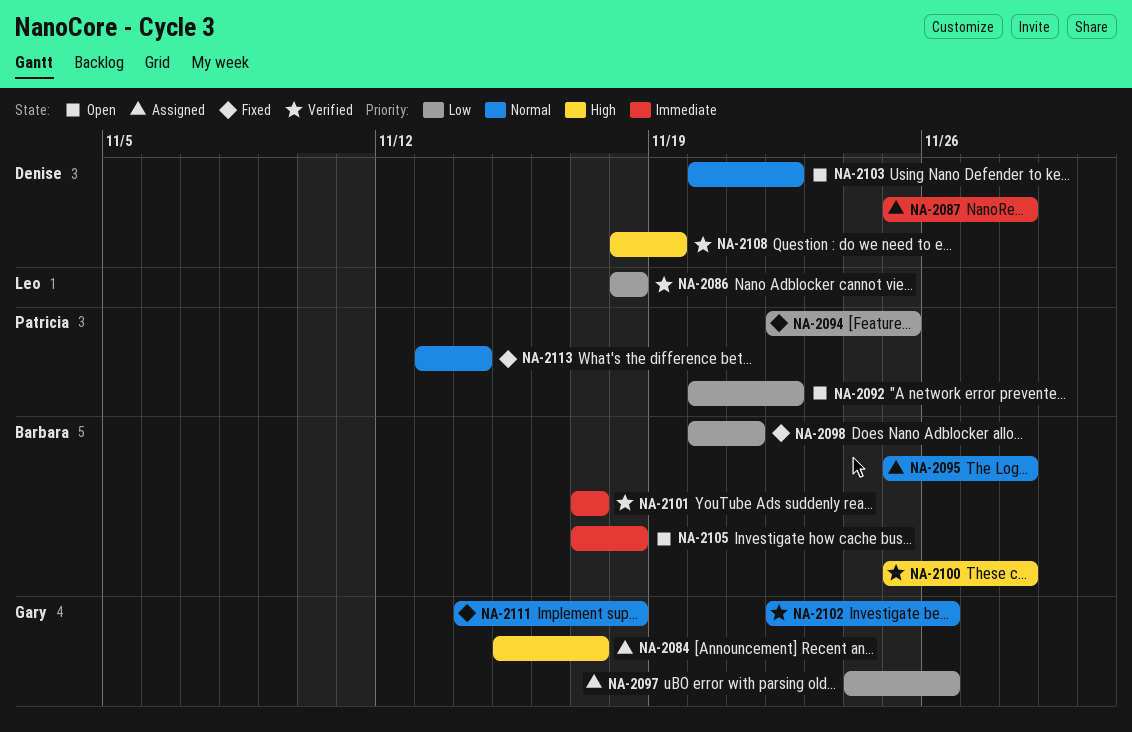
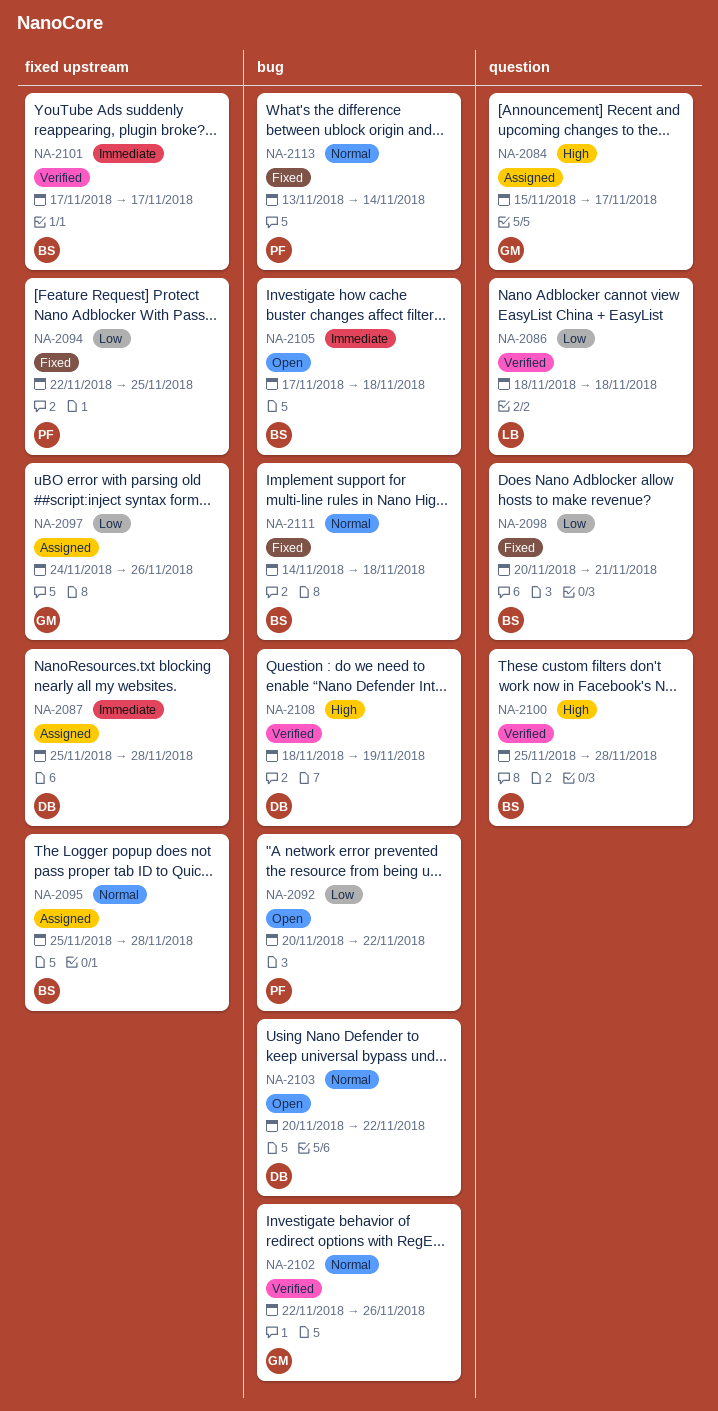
NA-2111, owner: Gary -> Barbara

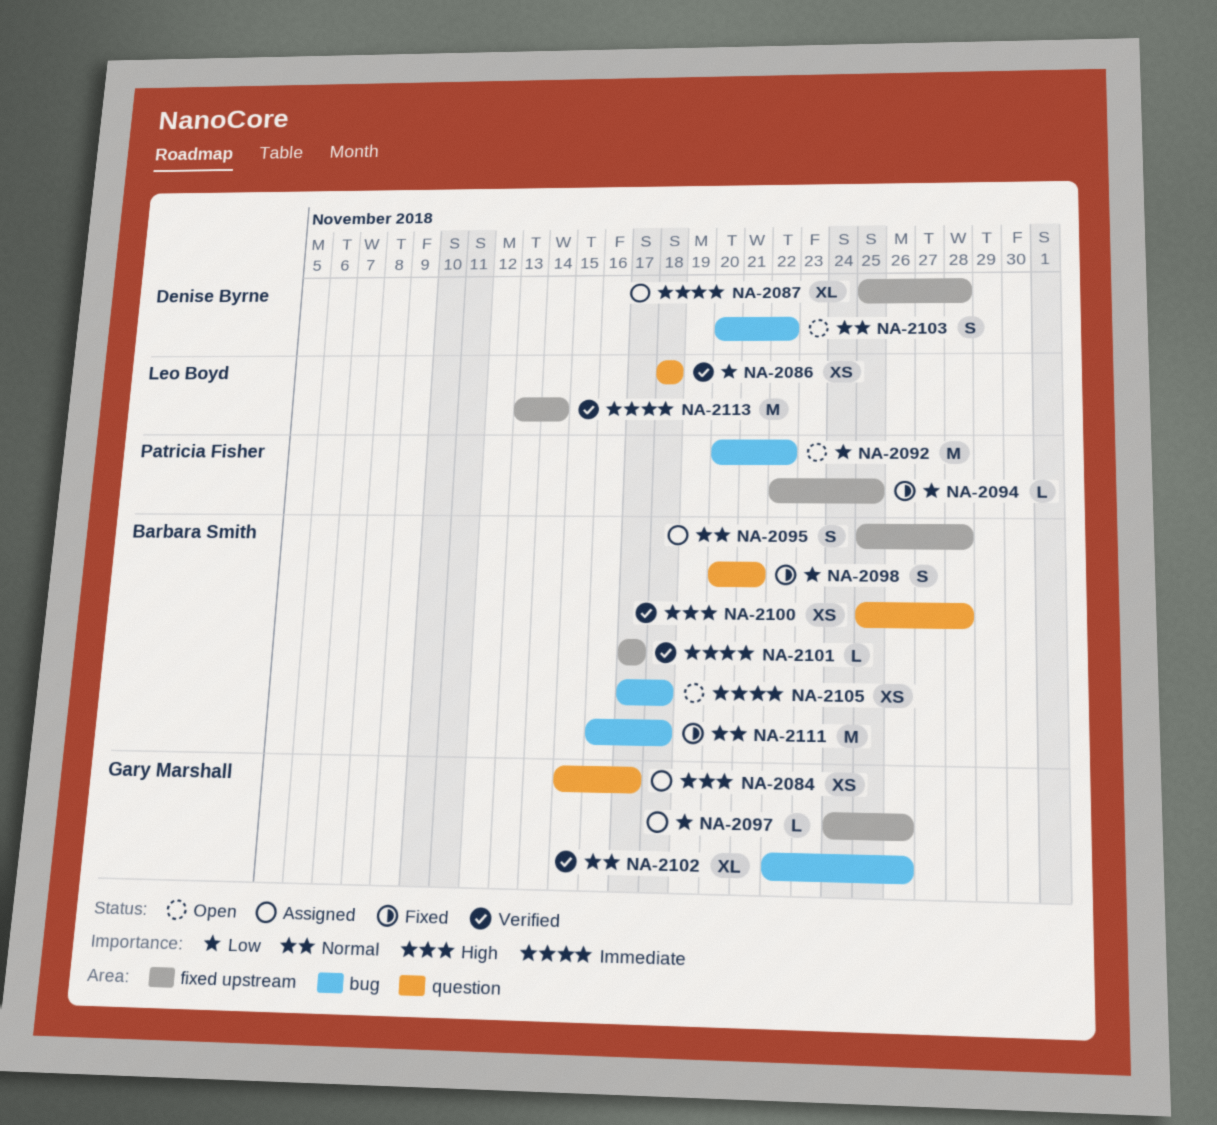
NA-2108: present -> none
NA-2111, start: Nov 14 -> Nov 16
NA-2113, status: Fixed -> Verified
NA-2113, owner: Patricia Fisher -> Leo Boyd
NA-2113, priority: Normal -> Immediate
NA-2113, label: bug -> fixed upstream

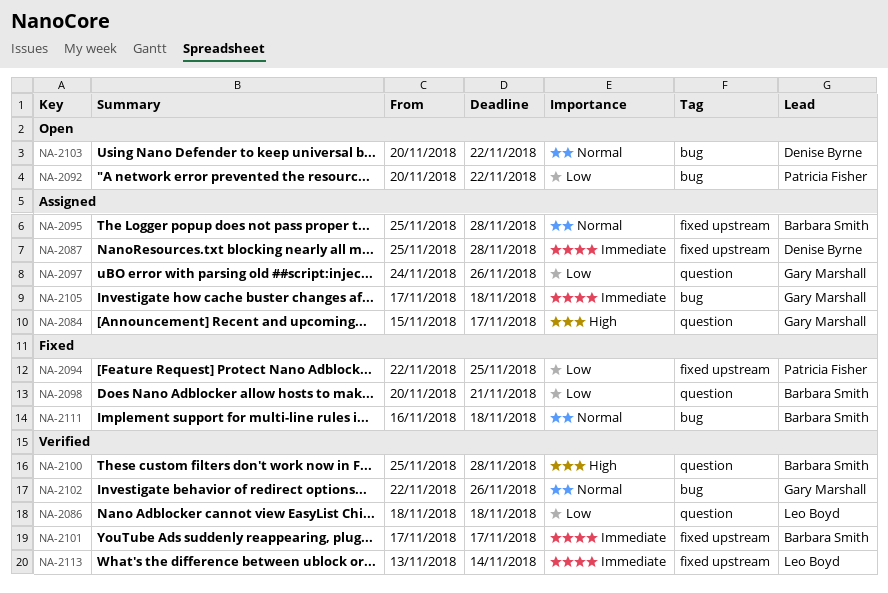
NA-2097, label: fixed upstream -> question
NA-2105, status: Open -> Assigned
NA-2105, owner: Barbara Smith -> Gary Marshall

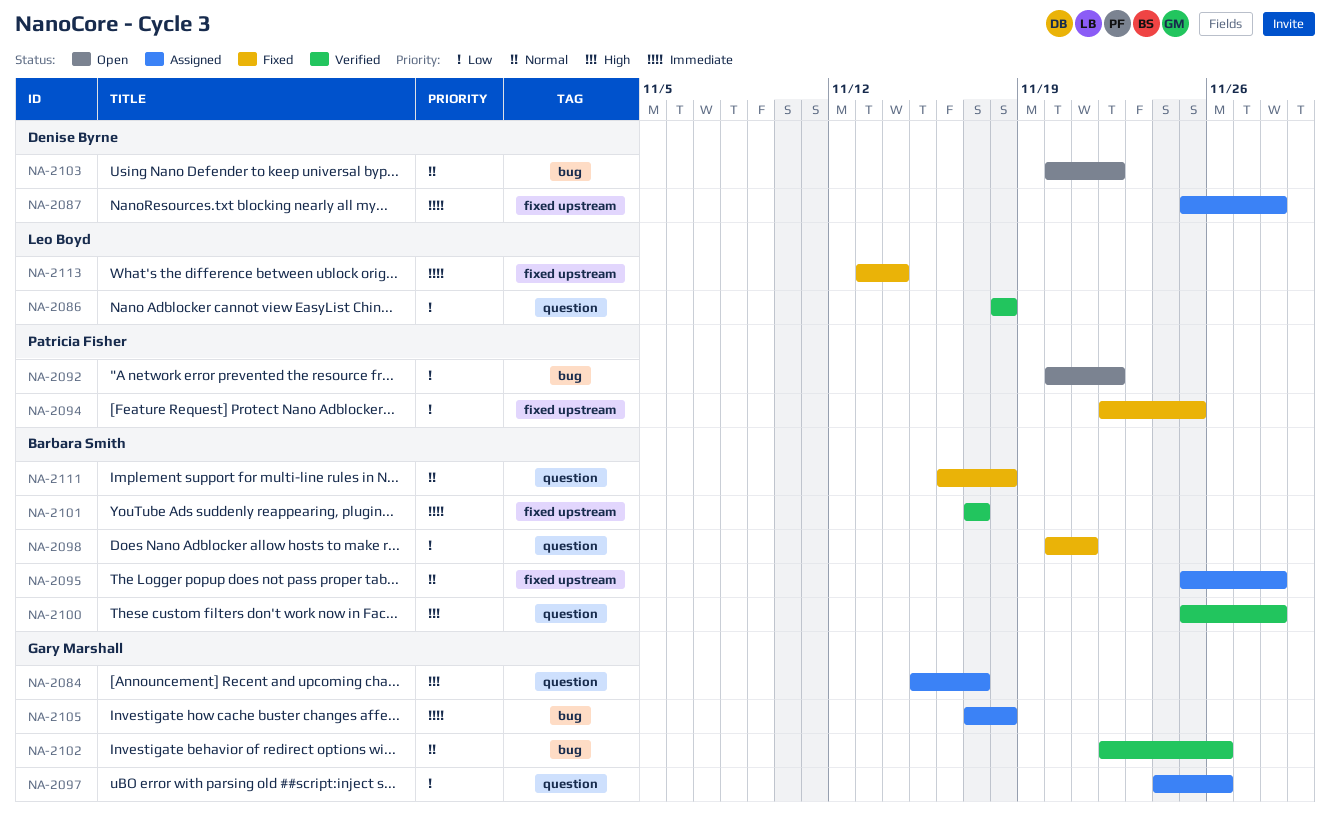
NA-2111, label: bug -> question
NA-2113, status: Verified -> Fixed

